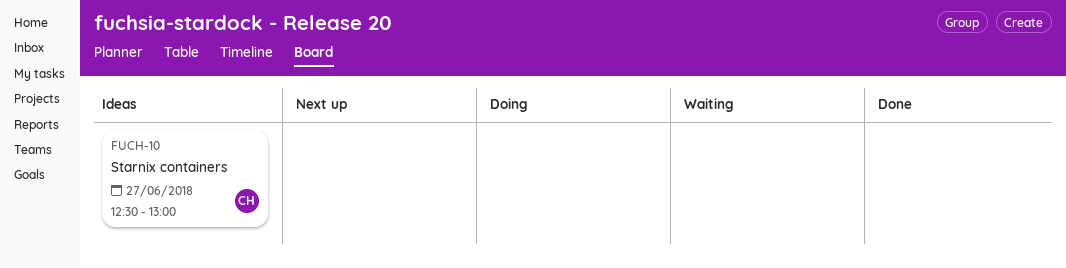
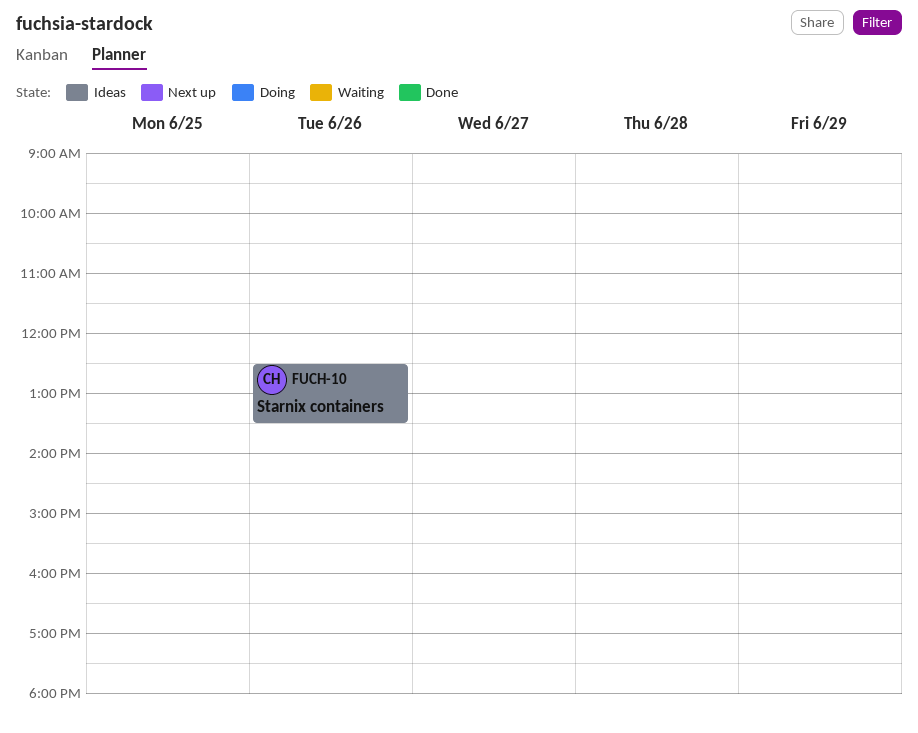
FUCH-10, day: Jun 27 -> Jun 26
FUCH-10, ends: 13:00 -> 13:30

